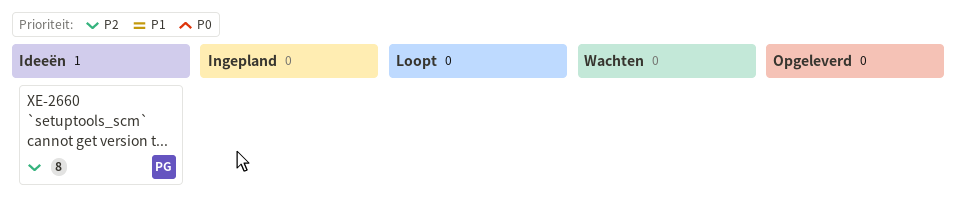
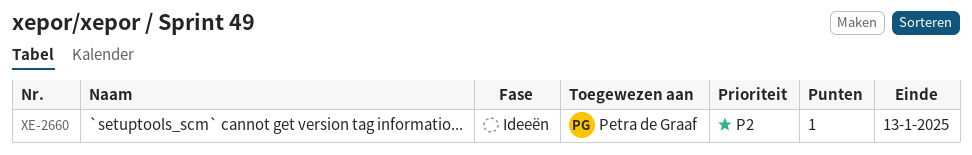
XE-2660, estimate: 8 -> 1

